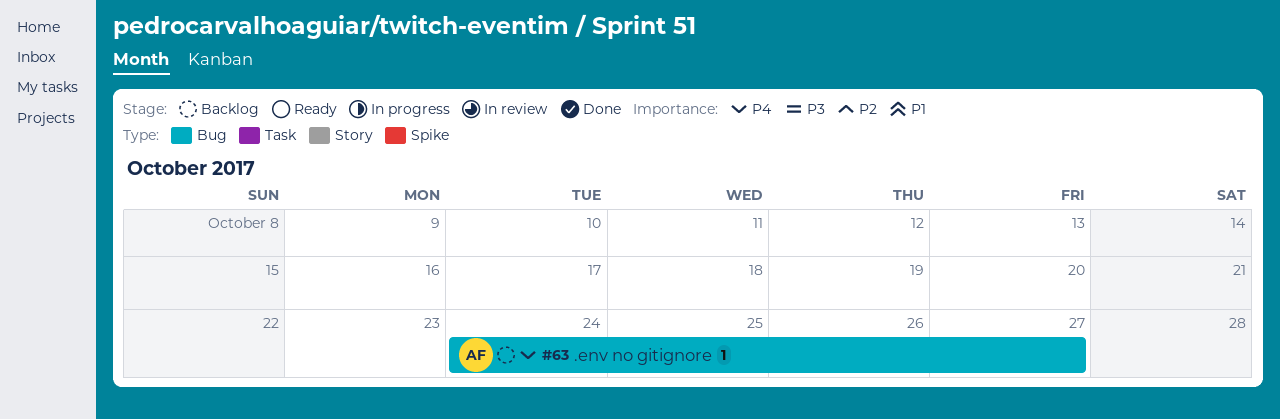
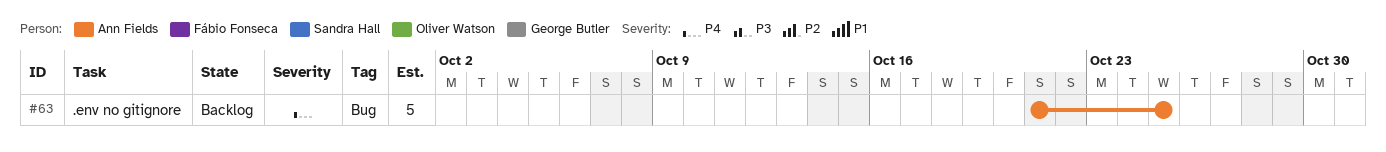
#63, estimate: 1 -> 5
#63, start: Oct 24 -> Oct 21
#63, due: Oct 27 -> Oct 25

